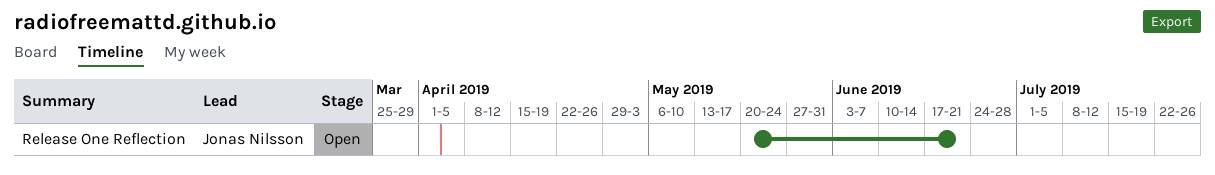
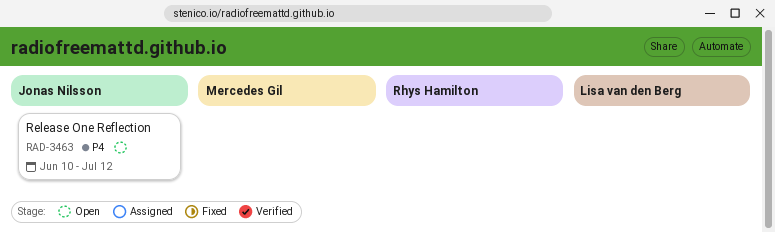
Release One Reflection, start: May 20 -> Jun 10
Release One Reflection, due: Jun 21 -> Jul 12

